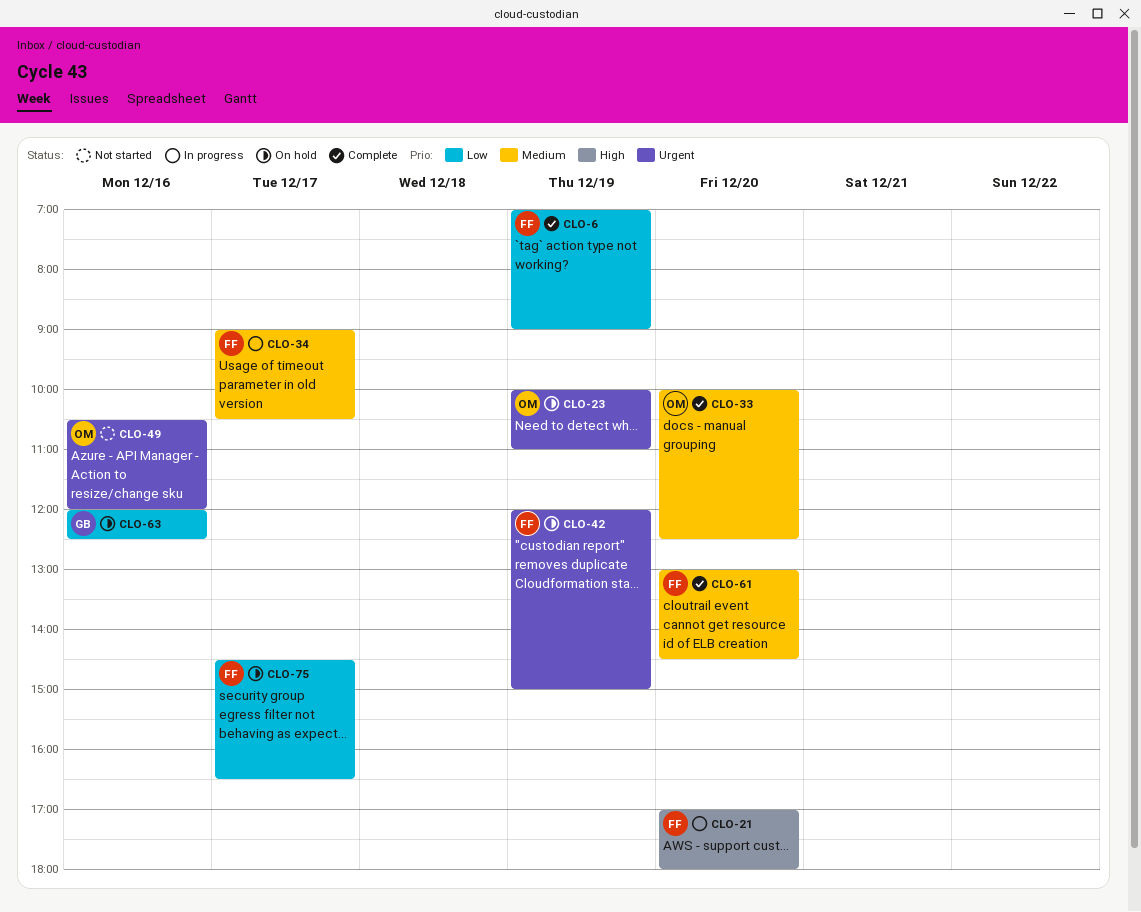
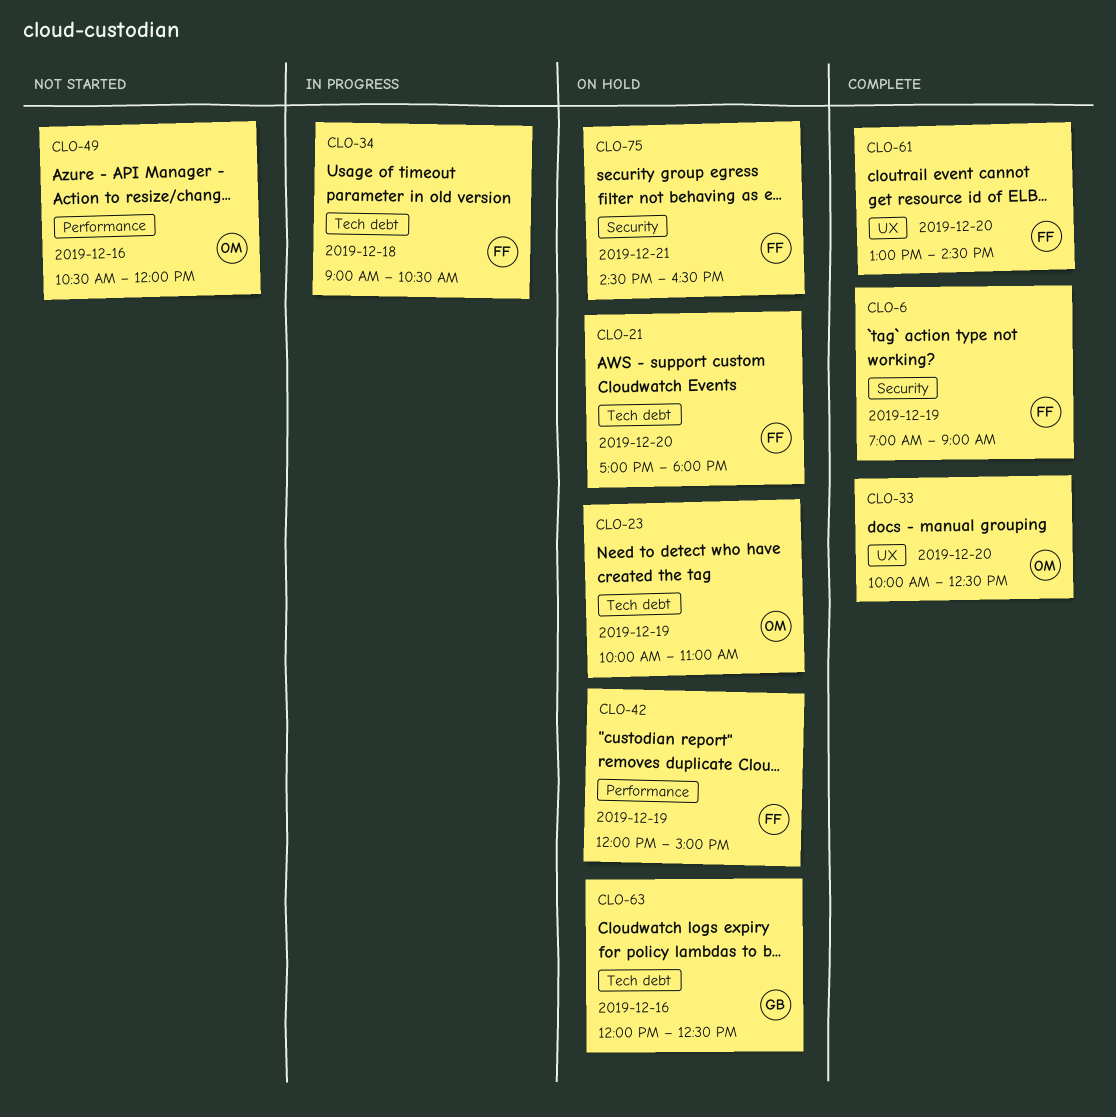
CLO-21, status: In progress -> On hold
CLO-34, day: Dec 17 -> Dec 18
CLO-75, day: Dec 17 -> Dec 21

